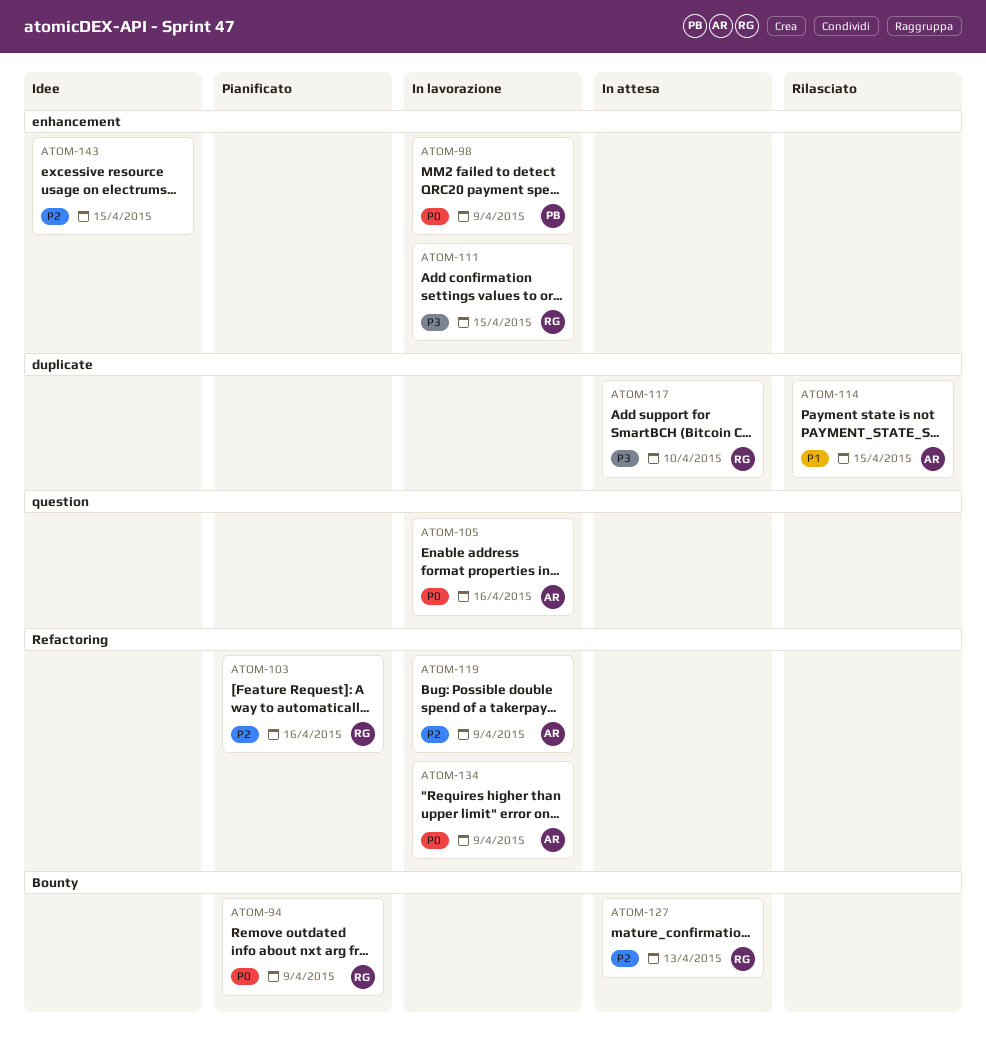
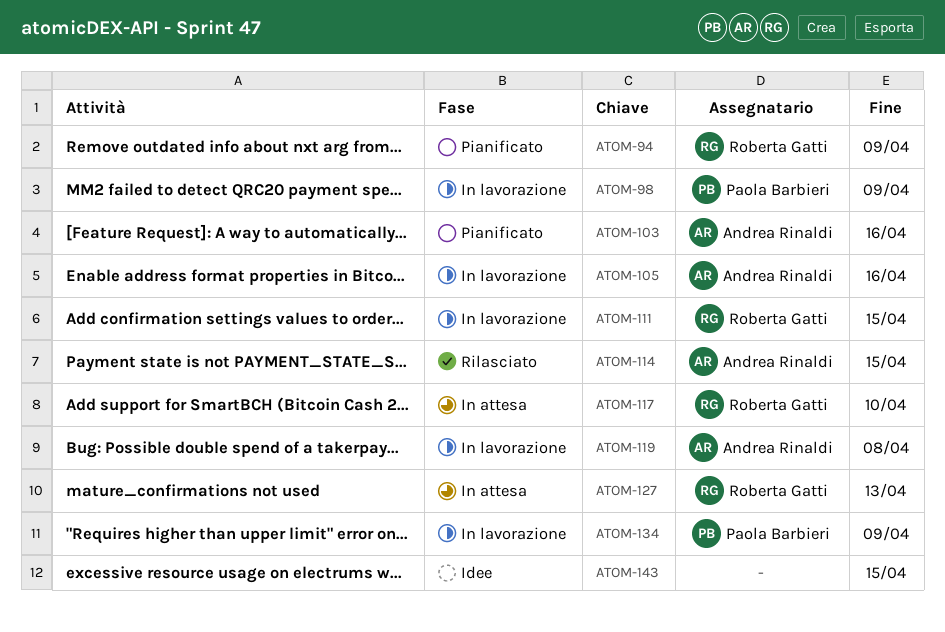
ATOM-103, owner: Roberta Gatti -> Andrea Rinaldi
ATOM-119, due: Apr 9 -> Apr 8
ATOM-134, owner: Andrea Rinaldi -> Paola Barbieri

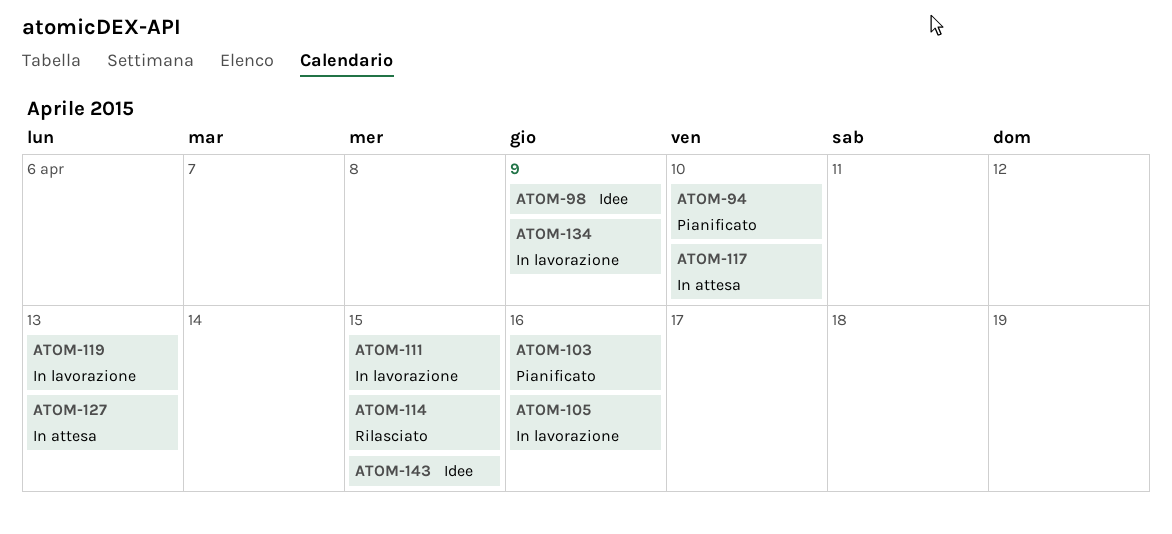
ATOM-94, due: Apr 9 -> Apr 10
ATOM-98, status: In lavorazione -> Idee
ATOM-119, due: Apr 8 -> Apr 13

